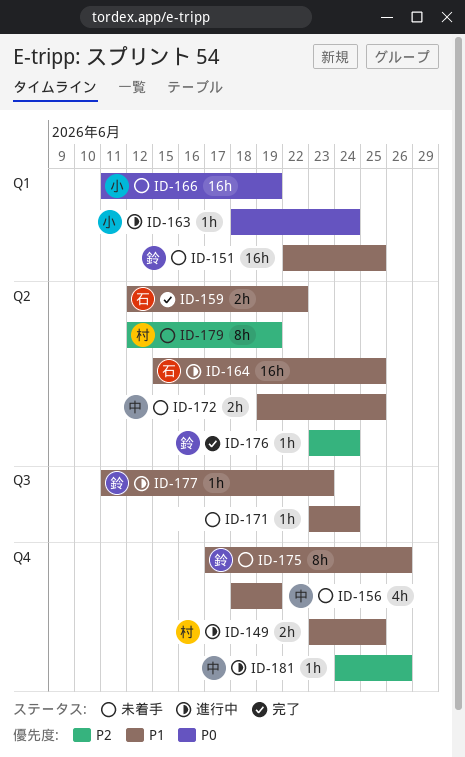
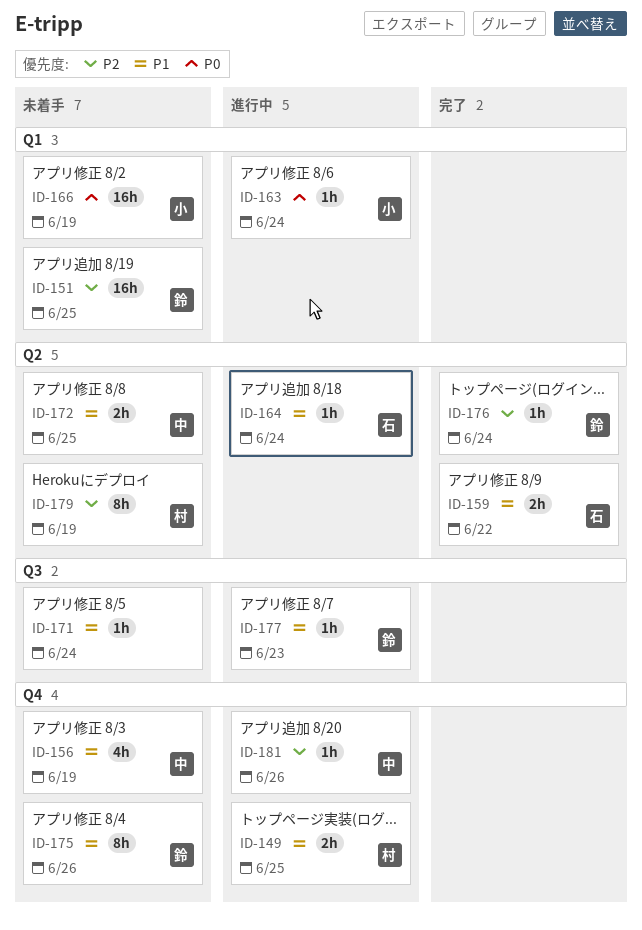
ID-151, priority: P1 -> P2
ID-164, estimate: 16h -> 1h
ID-164, due: Jun 25 -> Jun 24

